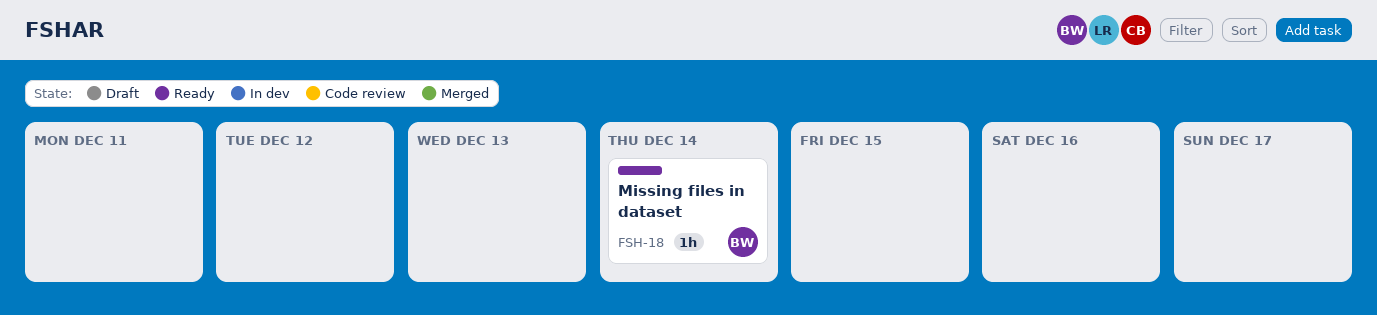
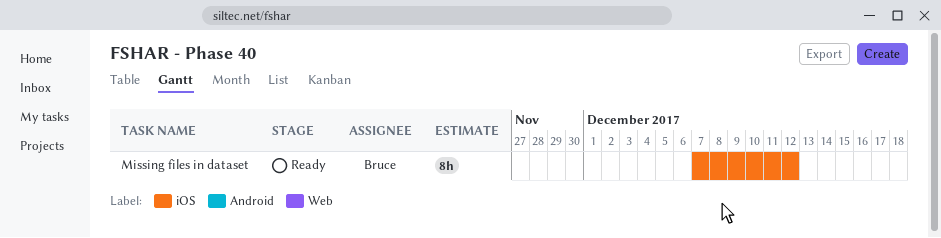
Missing files in dataset, estimate: 1h -> 8h
Missing files in dataset, due: Dec 14 -> Dec 12

